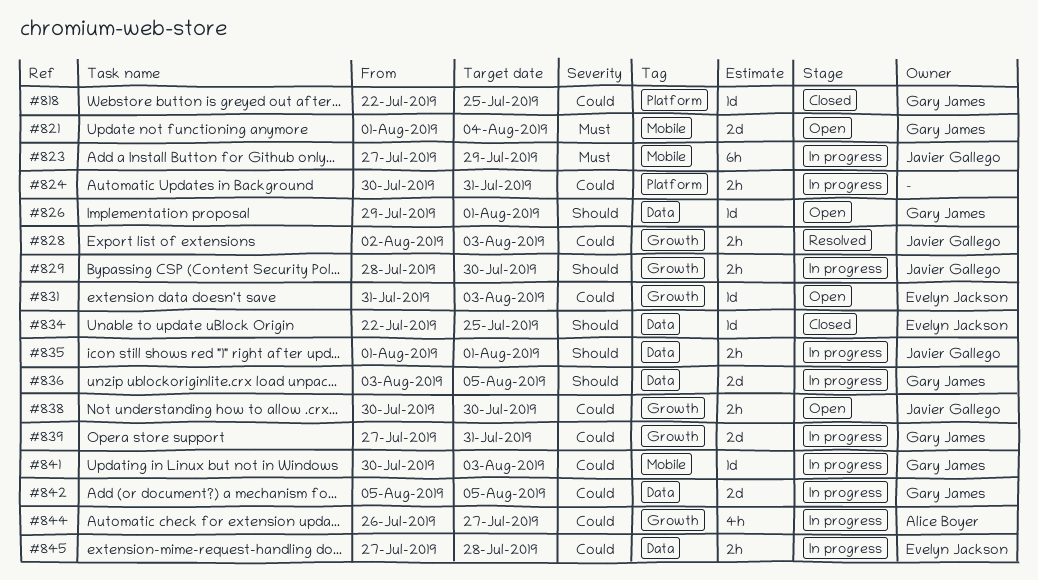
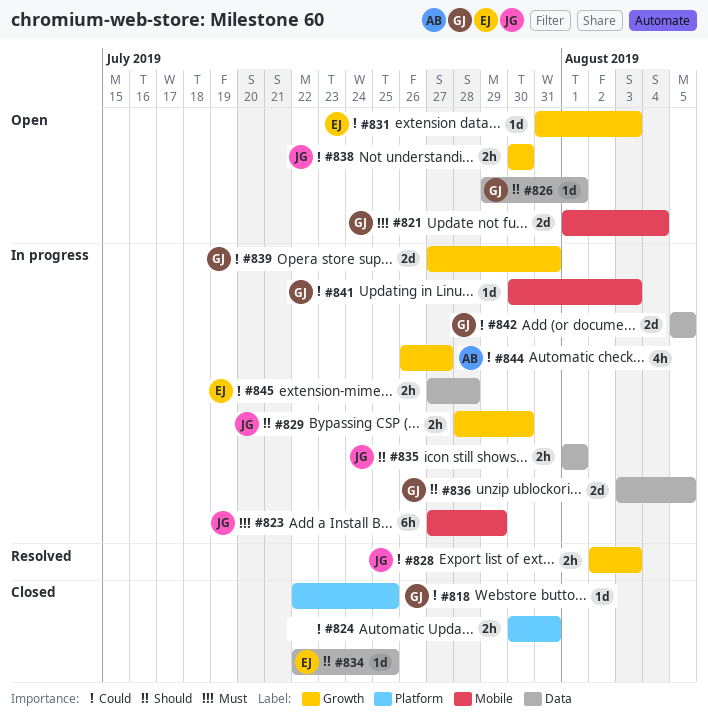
#824, status: In progress -> Closed

